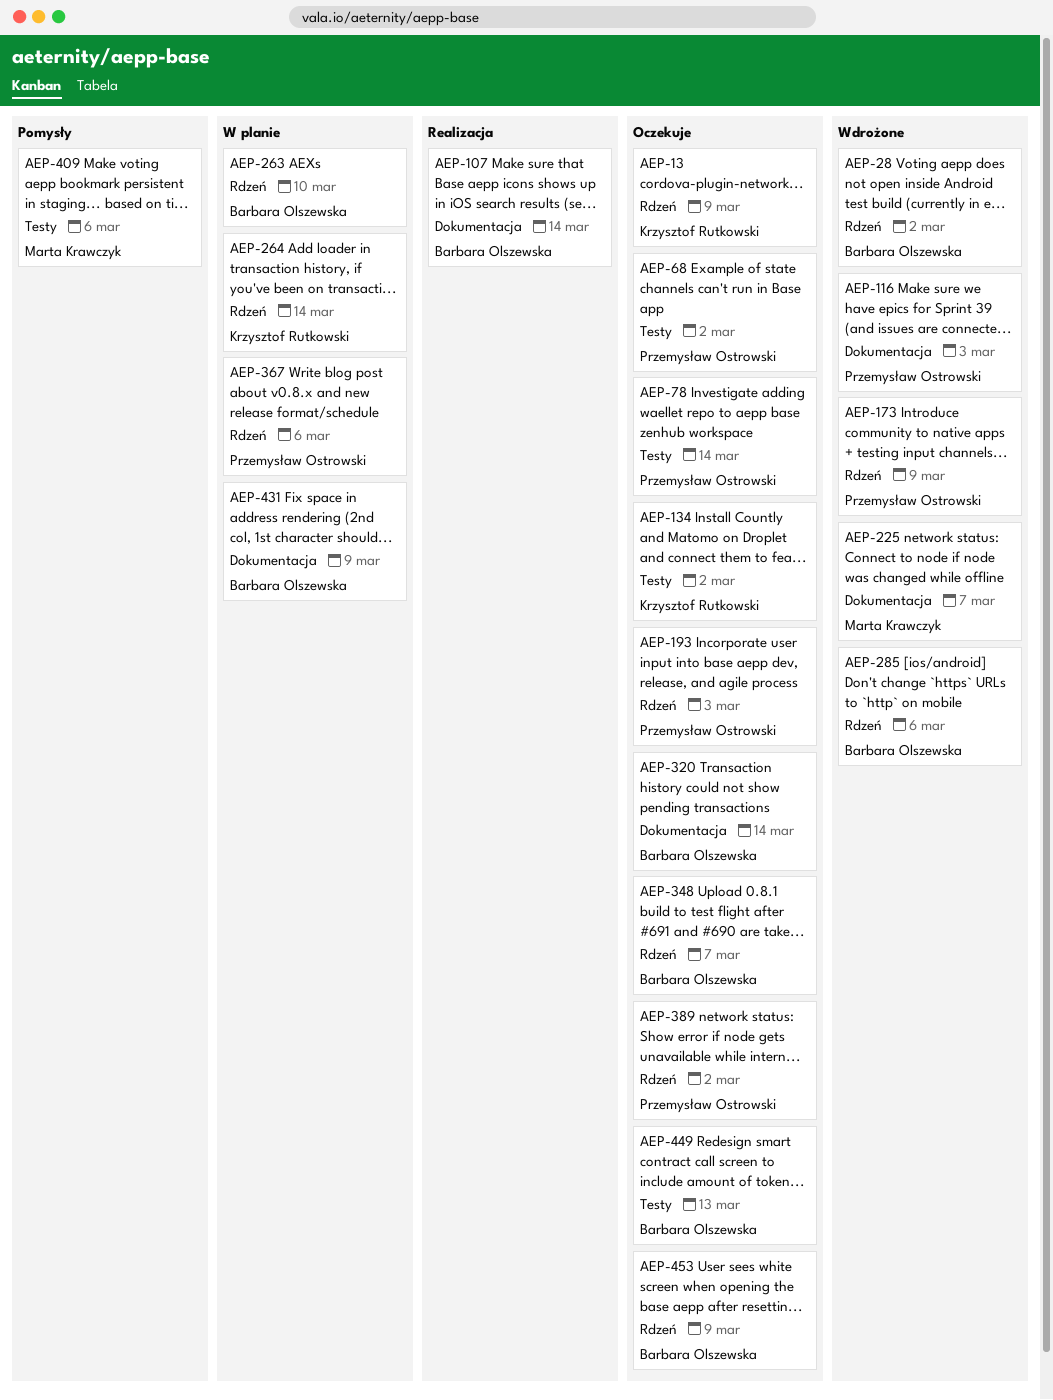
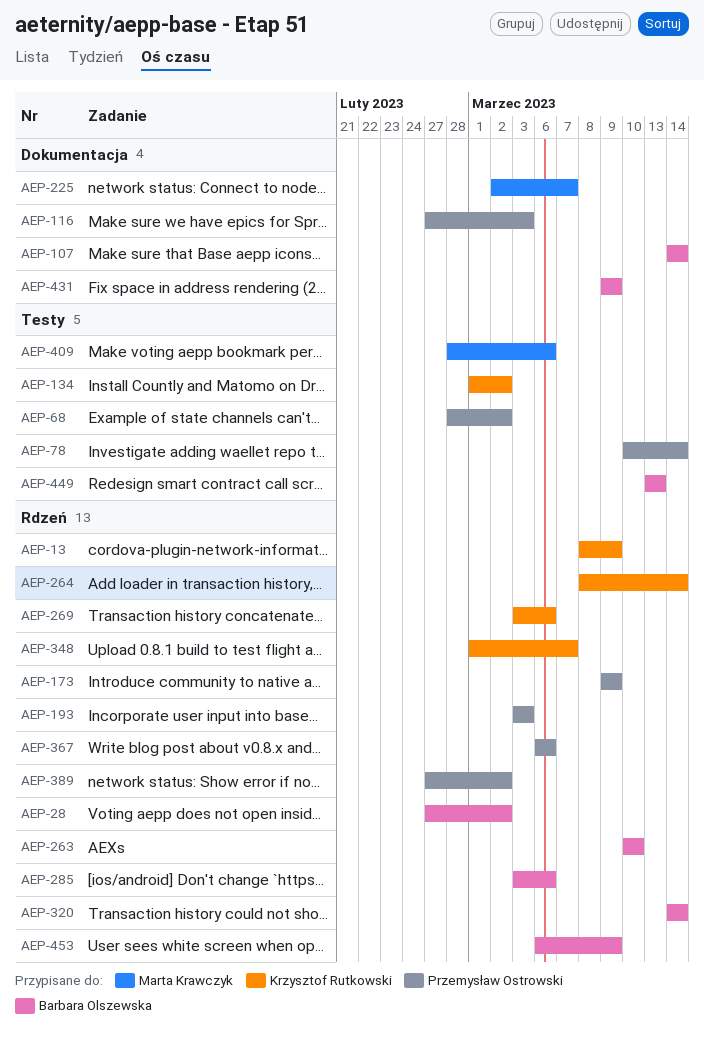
AEP-269: none -> present
AEP-320, label: Dokumentacja -> Rdzeń
AEP-348, owner: Barbara Olszewska -> Krzysztof Rutkowski

